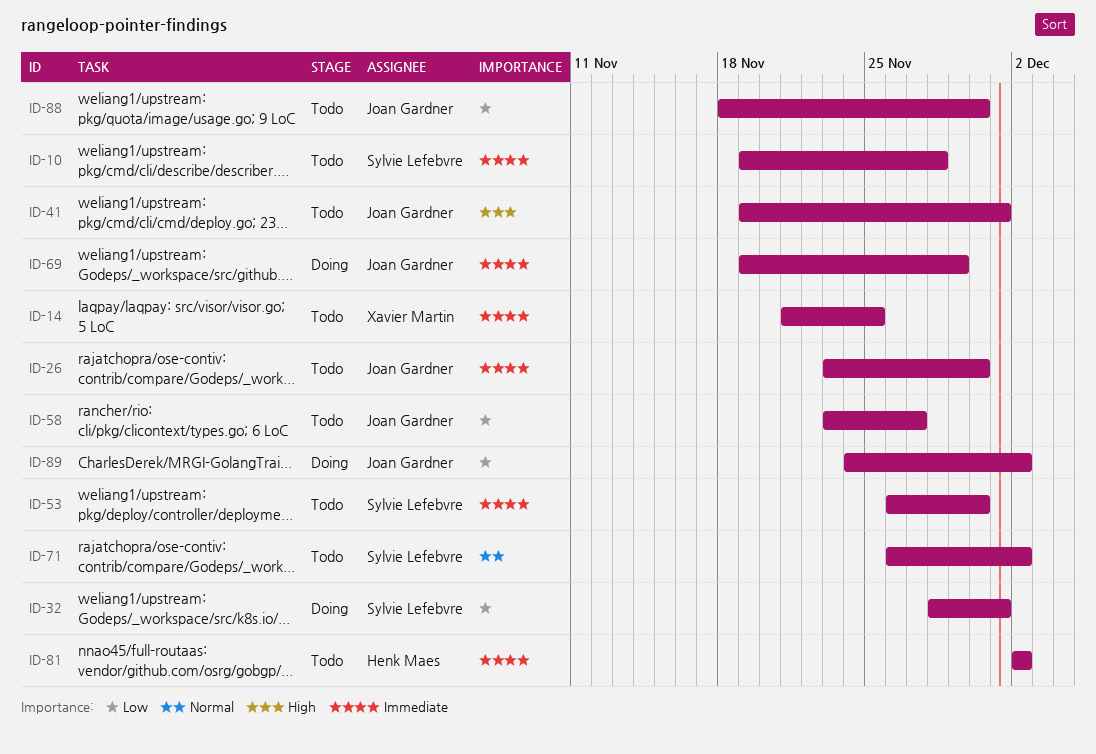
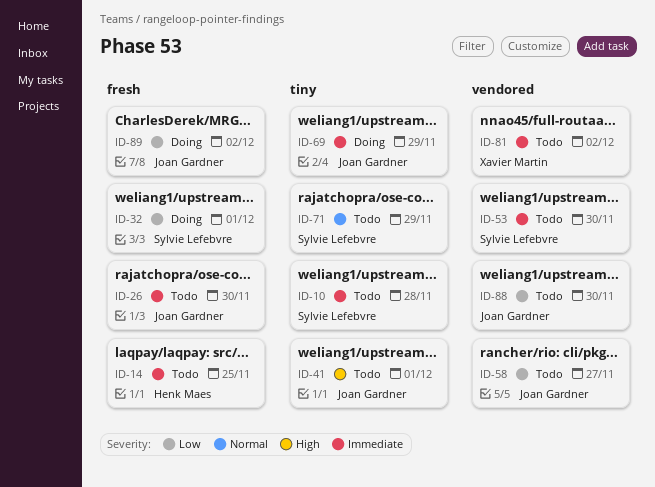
ID-14, owner: Xavier Martin -> Henk Maes
ID-71, due: Dec 2 -> Nov 29
ID-81, owner: Henk Maes -> Xavier Martin

